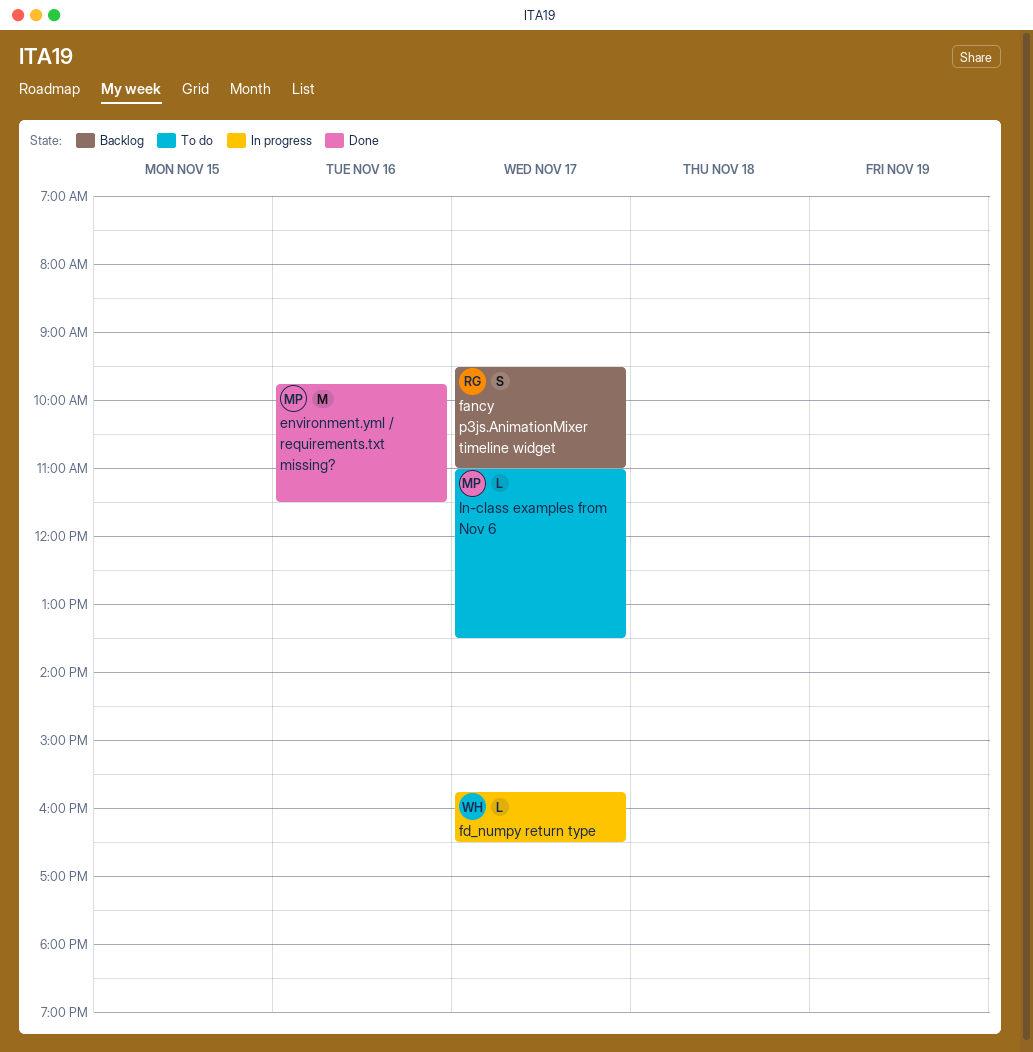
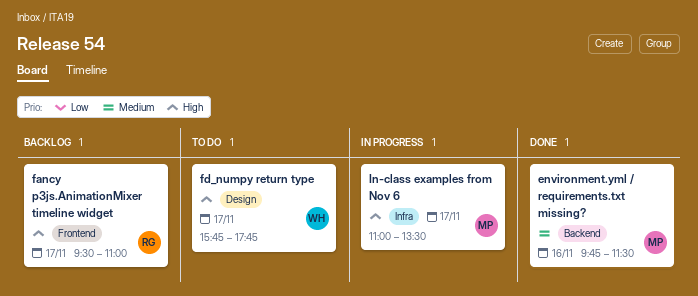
fd_numpy return type, status: In progress -> To do
fd_numpy return type, ends: 16:30 -> 17:45
In-class examples from Nov 6, status: To do -> In progress

